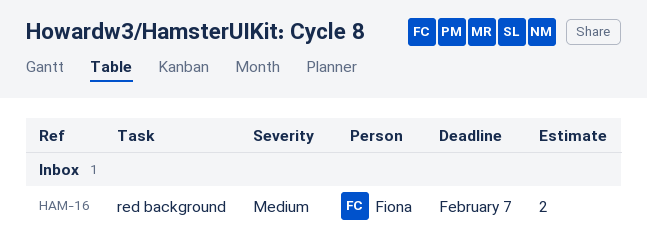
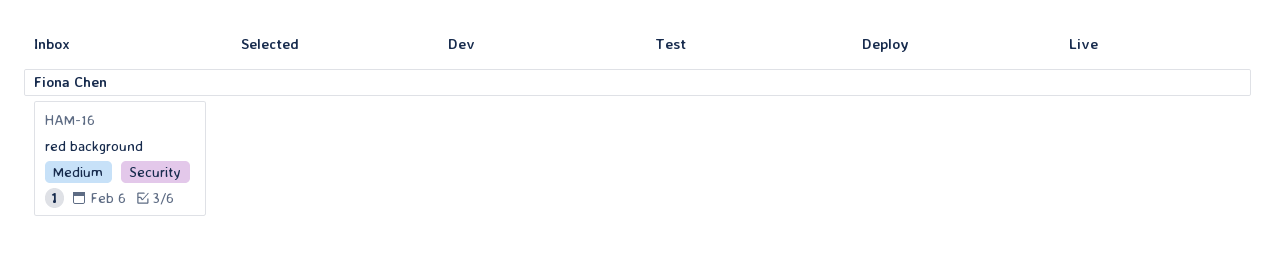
HAM-16, estimate: 2 -> 1
HAM-16, due: Feb 7 -> Feb 6

